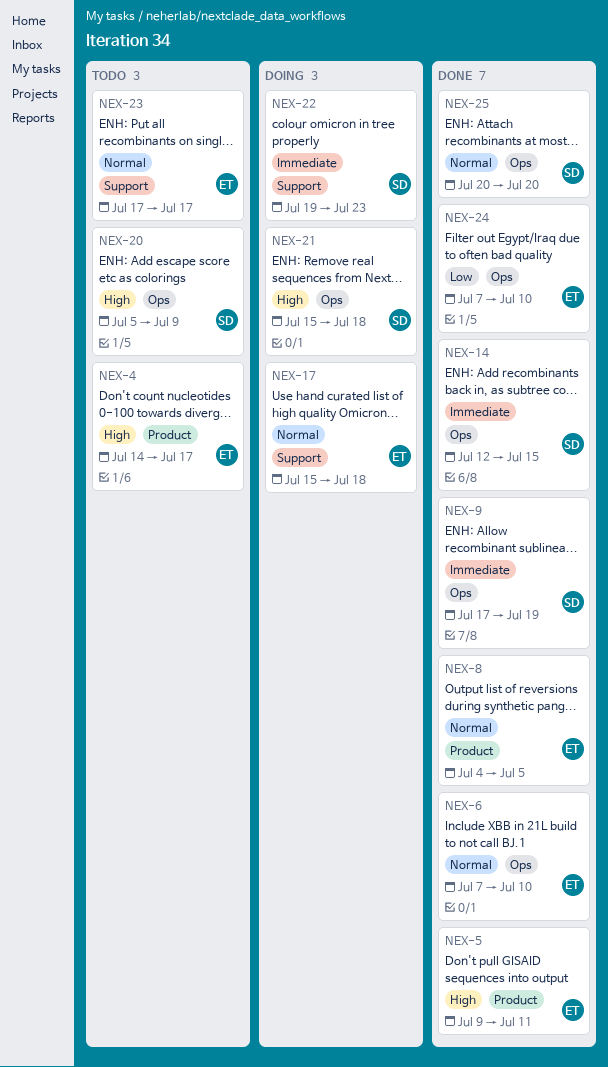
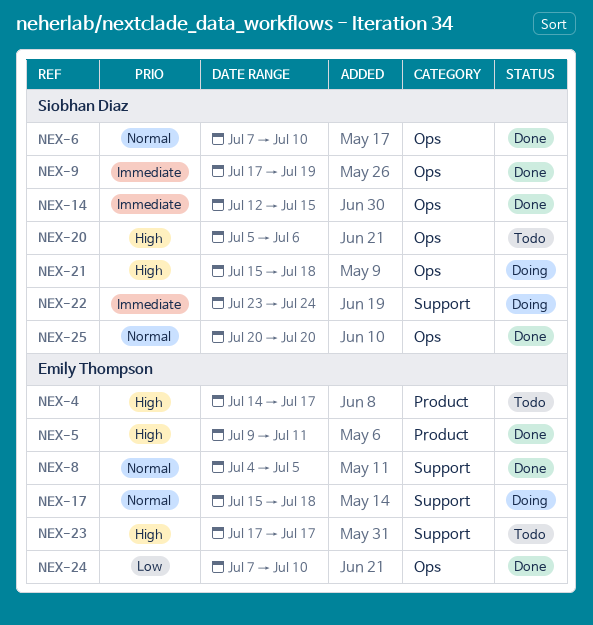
NEX-6, owner: Emily Thompson -> Siobhan Diaz
NEX-8, label: Product -> Support
NEX-20, due: Jul 9 -> Jul 6
NEX-22, start: Jul 19 -> Jul 23
NEX-22, due: Jul 23 -> Jul 24
NEX-23, priority: Normal -> High

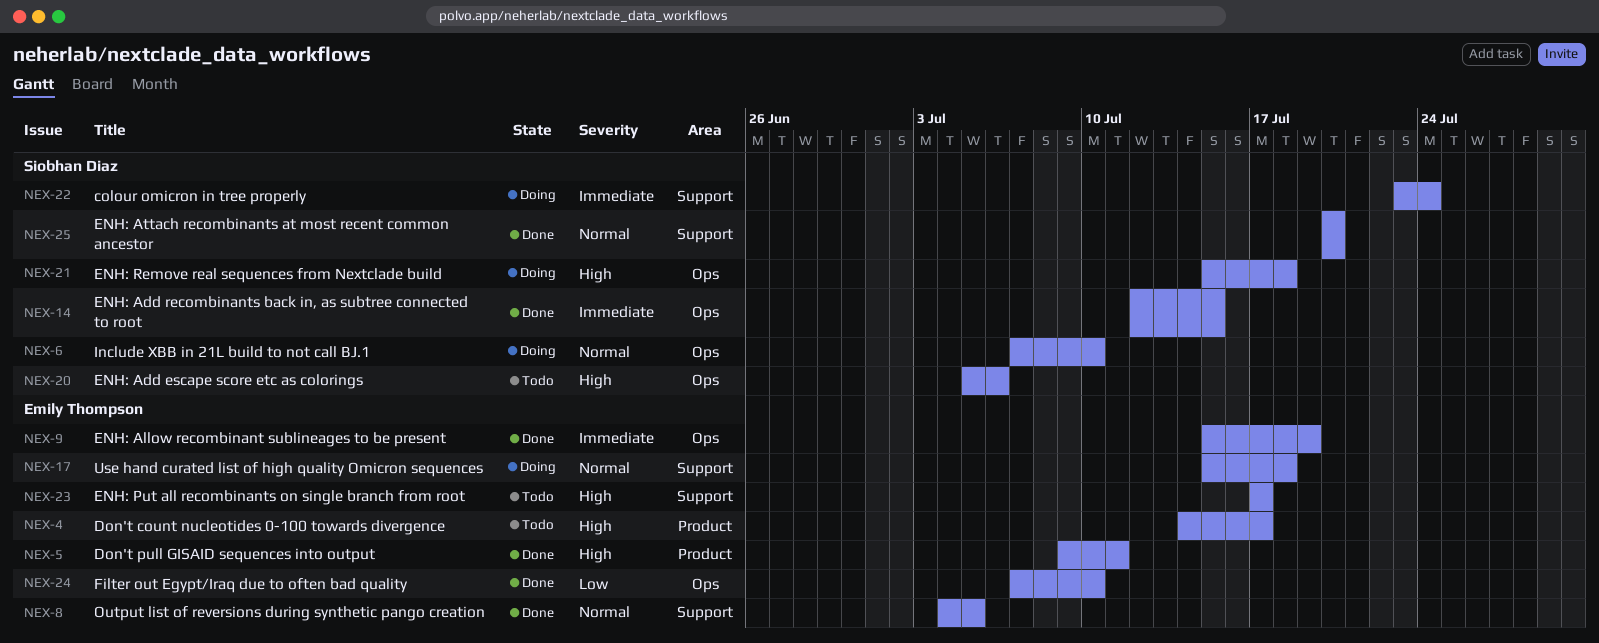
NEX-6, status: Done -> Doing
NEX-9, owner: Siobhan Diaz -> Emily Thompson
NEX-9, start: Jul 17 -> Jul 15
NEX-25, label: Ops -> Support

